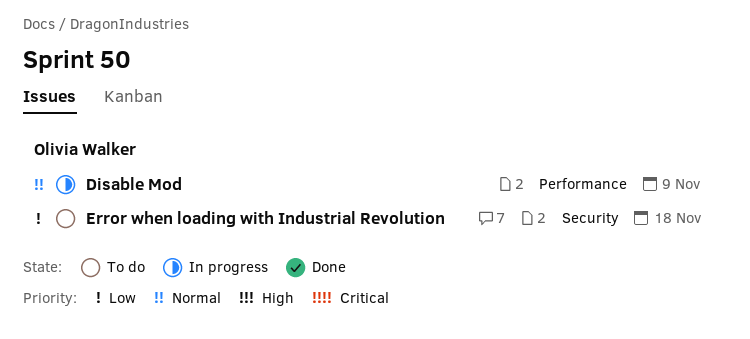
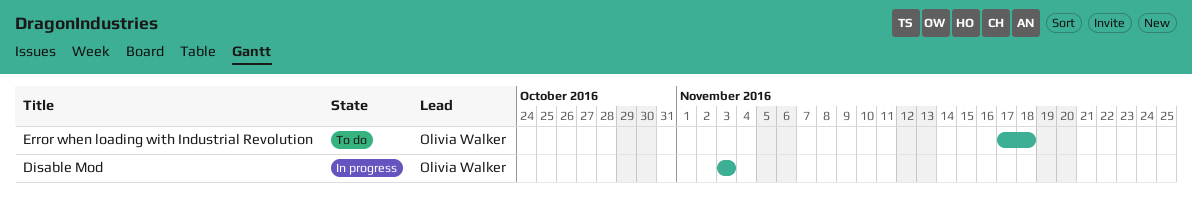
Disable Mod, due: Nov 9 -> Nov 3

